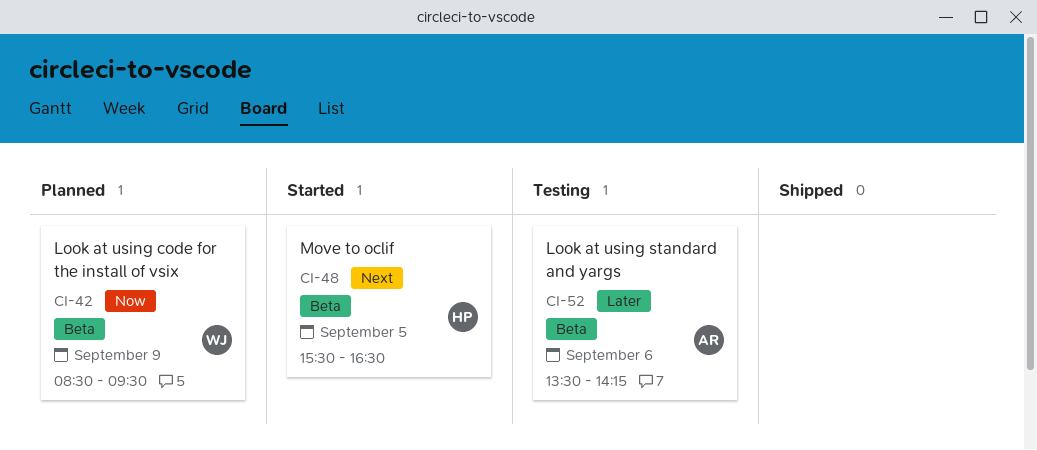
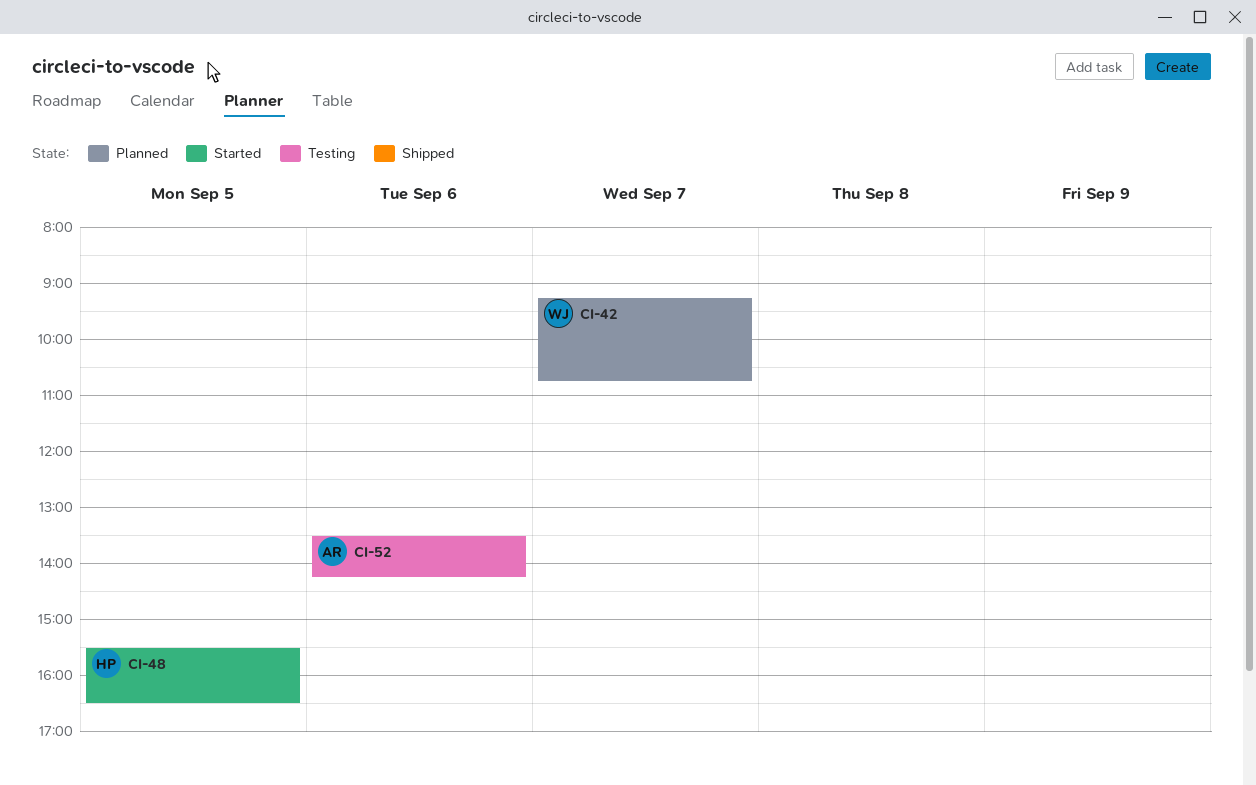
CI-42, day: Sep 9 -> Sep 7
CI-42, begins: 08:30 -> 09:15
CI-42, ends: 09:30 -> 10:45

